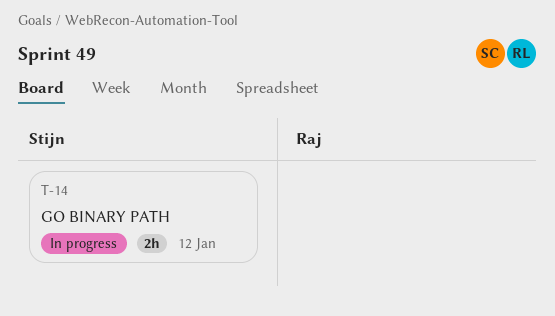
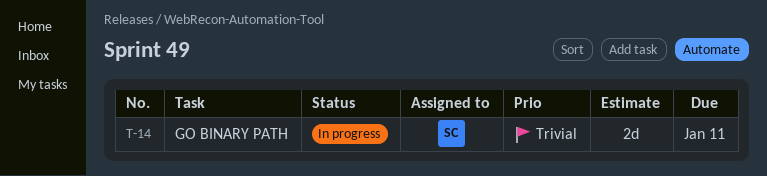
T-14, estimate: 2h -> 2d
T-14, due: Jan 12 -> Jan 11

